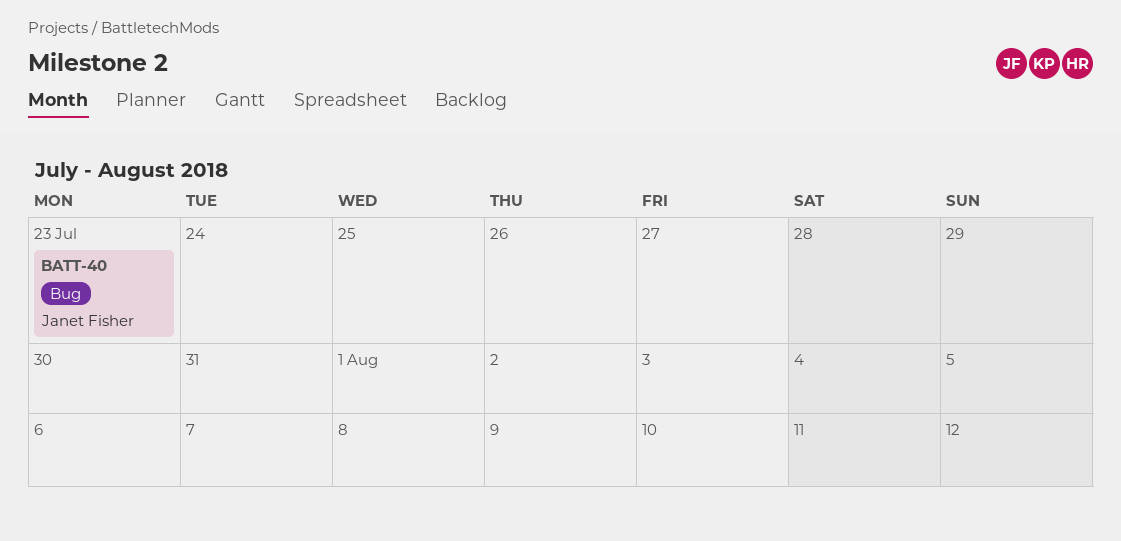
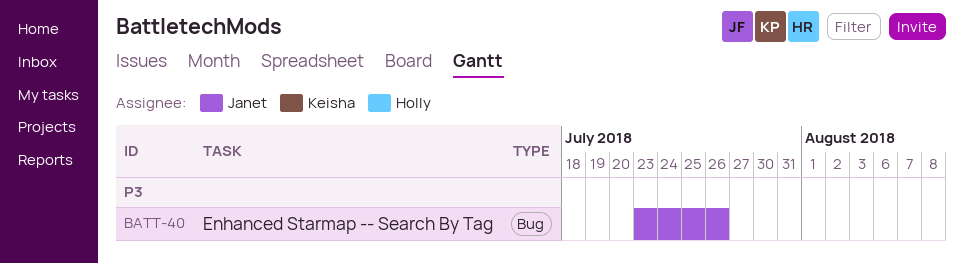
BATT-40, due: Jul 23 -> Jul 26

